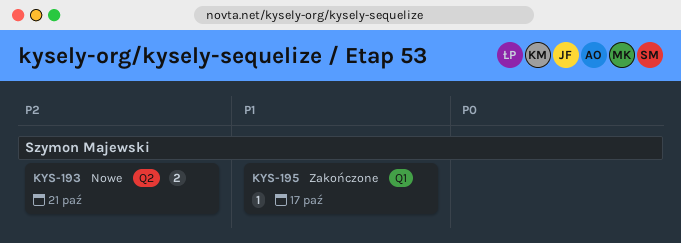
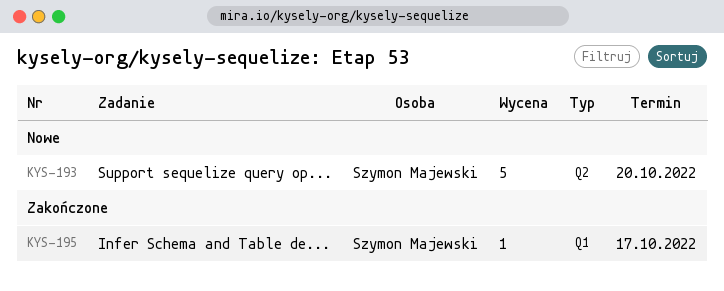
KYS-193, estimate: 2 -> 5
KYS-193, due: Oct 21 -> Oct 20

